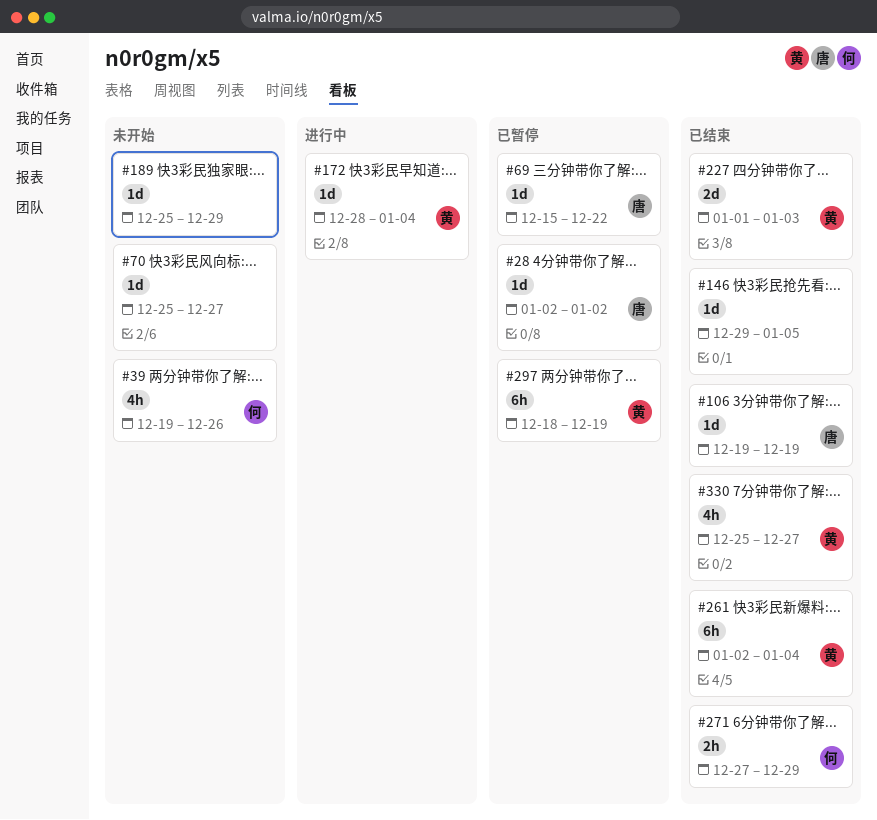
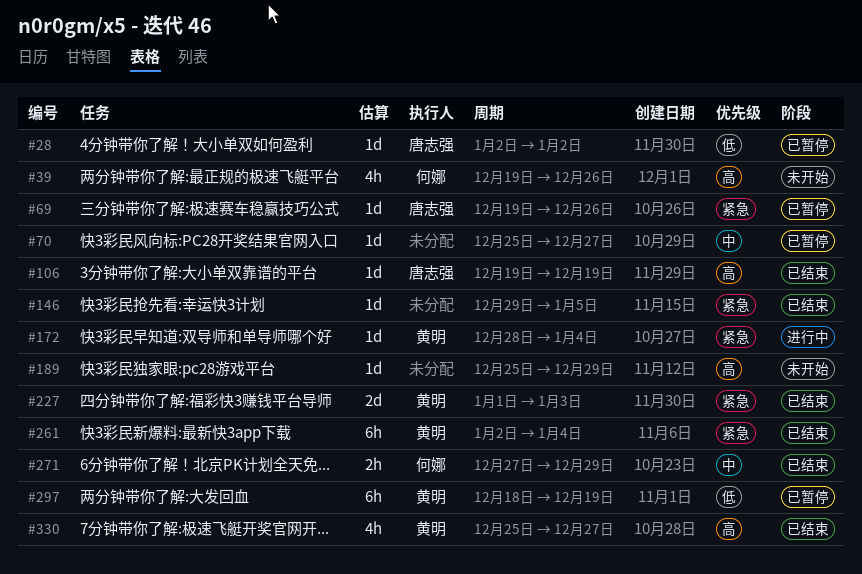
#69, start: Dec 15 -> Dec 19
#69, due: Dec 22 -> Dec 26
#70, status: 未开始 -> 已暂停

